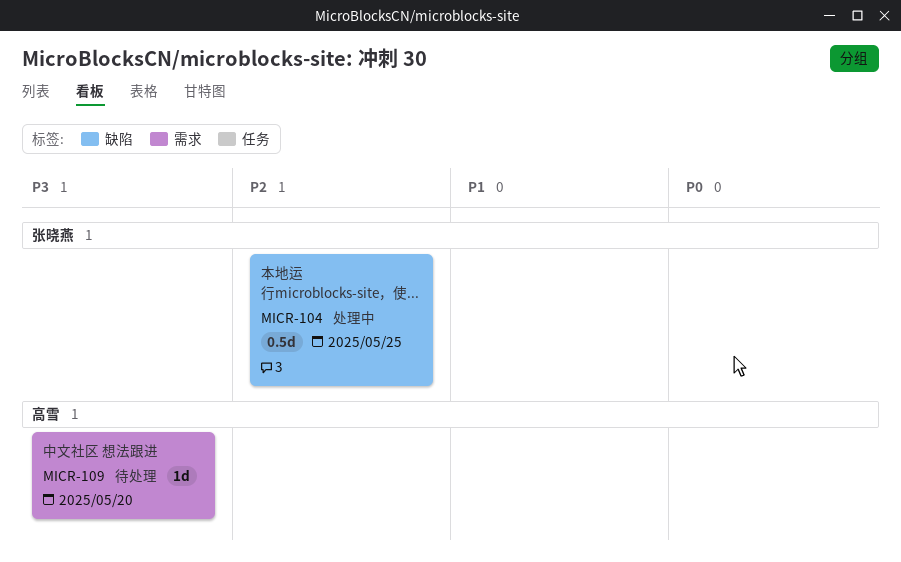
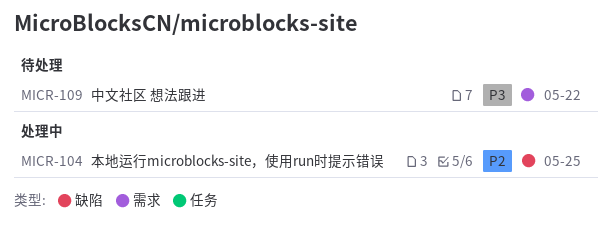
MICR-109, due: May 20 -> May 22

